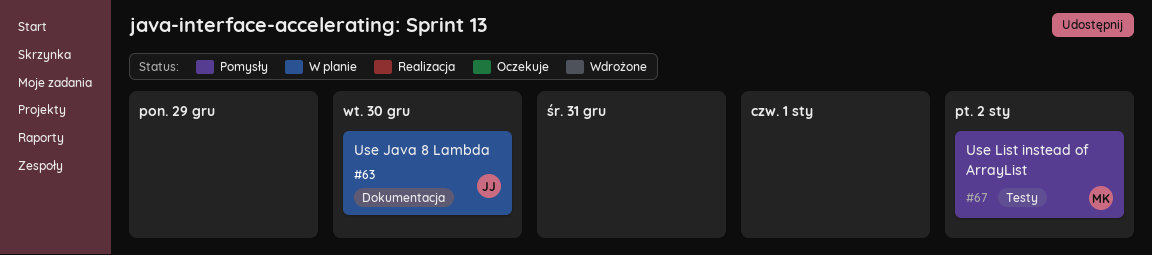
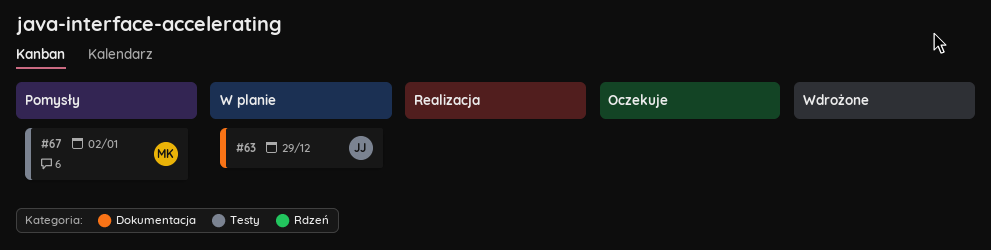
#63, due: Dec 30 -> Dec 29

